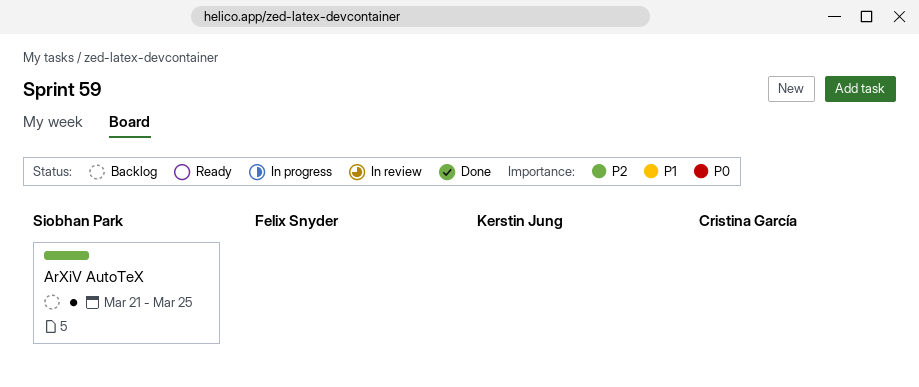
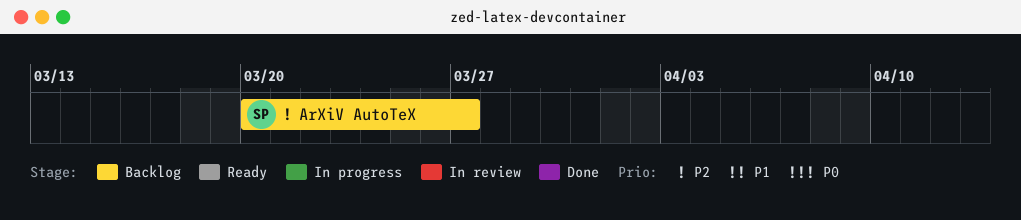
ArXiV AutoTeX, start: Mar 21 -> Mar 20
ArXiV AutoTeX, due: Mar 25 -> Mar 27

